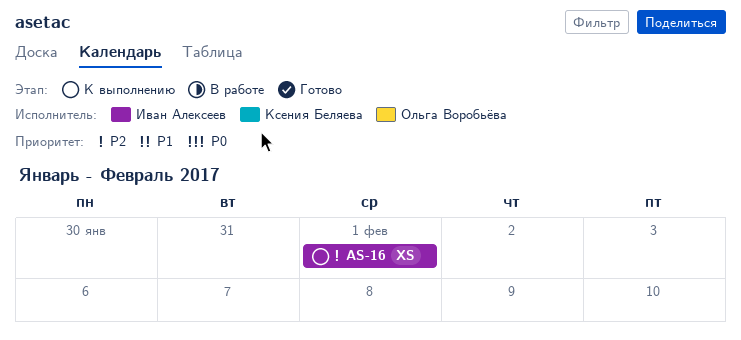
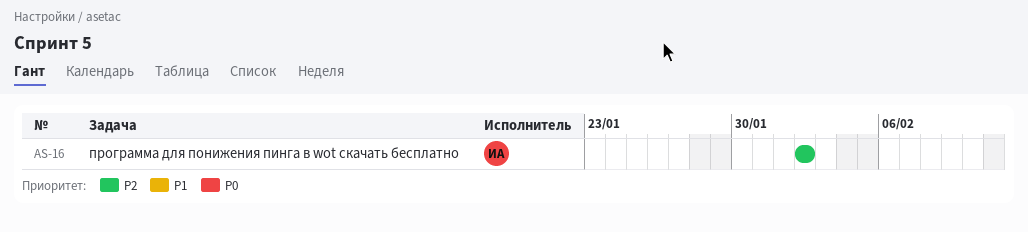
AS-16, start: Feb 1 -> Feb 2
AS-16, due: Feb 1 -> Feb 2

